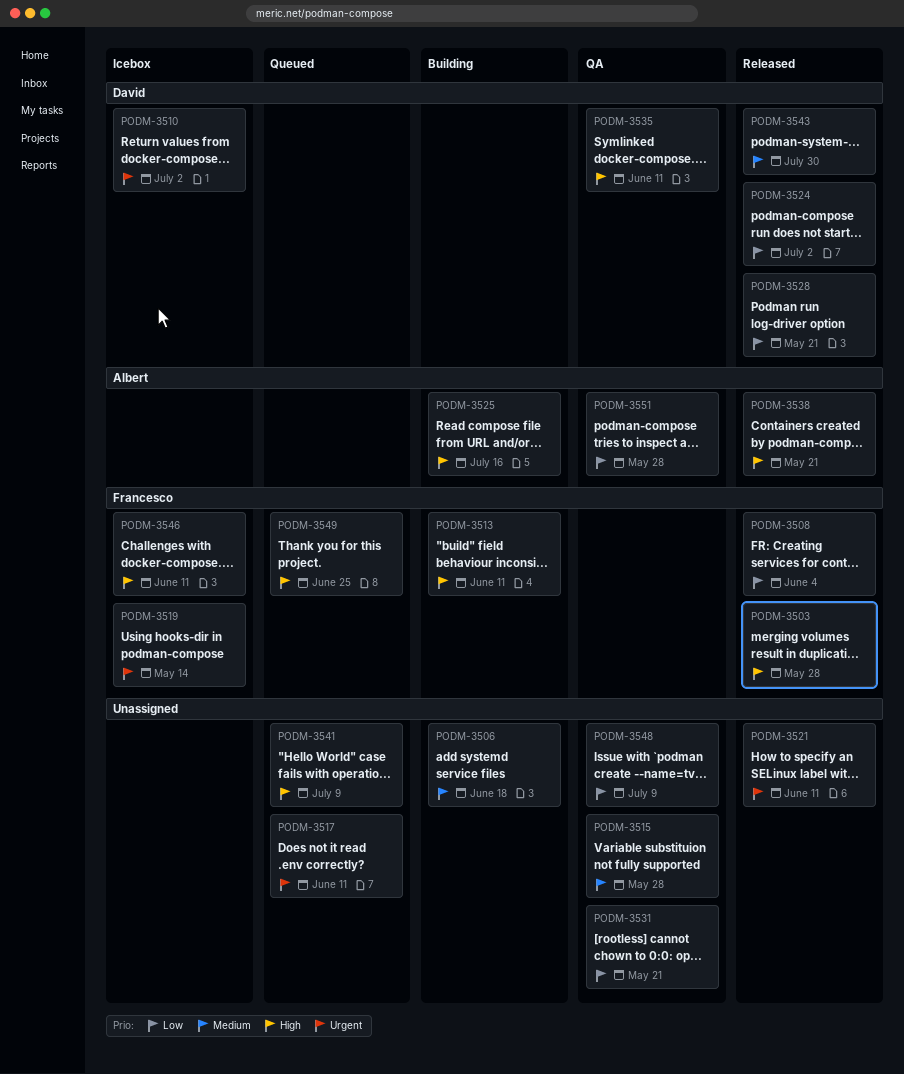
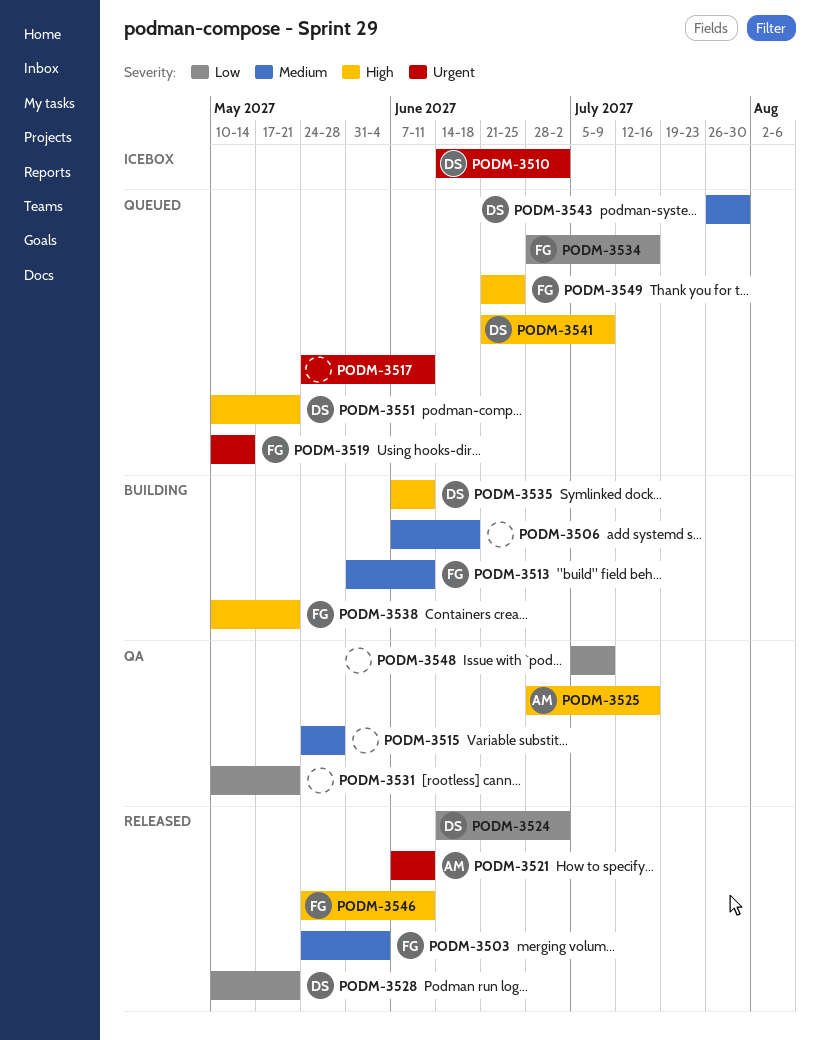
PODM-3503, priority: High -> Medium
PODM-3503, due: May 28 -> Jun 4
PODM-3508: present -> none
PODM-3513, priority: High -> Medium
PODM-3519, status: Icebox -> Queued
PODM-3521, owner: none -> Albert
PODM-3525, status: Building -> QA
PODM-3534: none -> present
PODM-3535, status: QA -> Building
PODM-3538, status: Released -> Building
PODM-3538, owner: Albert -> Francesco
PODM-3541, owner: none -> David
PODM-3543, status: Released -> Queued
PODM-3546, status: Icebox -> Released
PODM-3551, status: QA -> Queued
PODM-3551, owner: Albert -> David
PODM-3551, priority: Low -> High
PODM-3551, due: May 28 -> May 21

